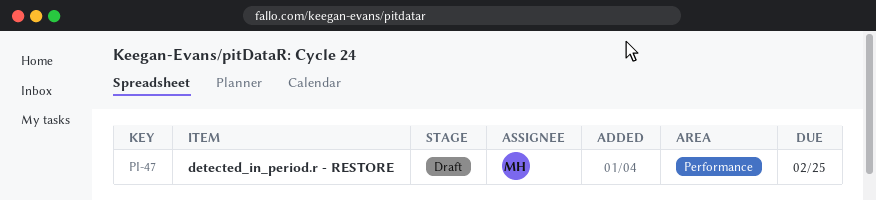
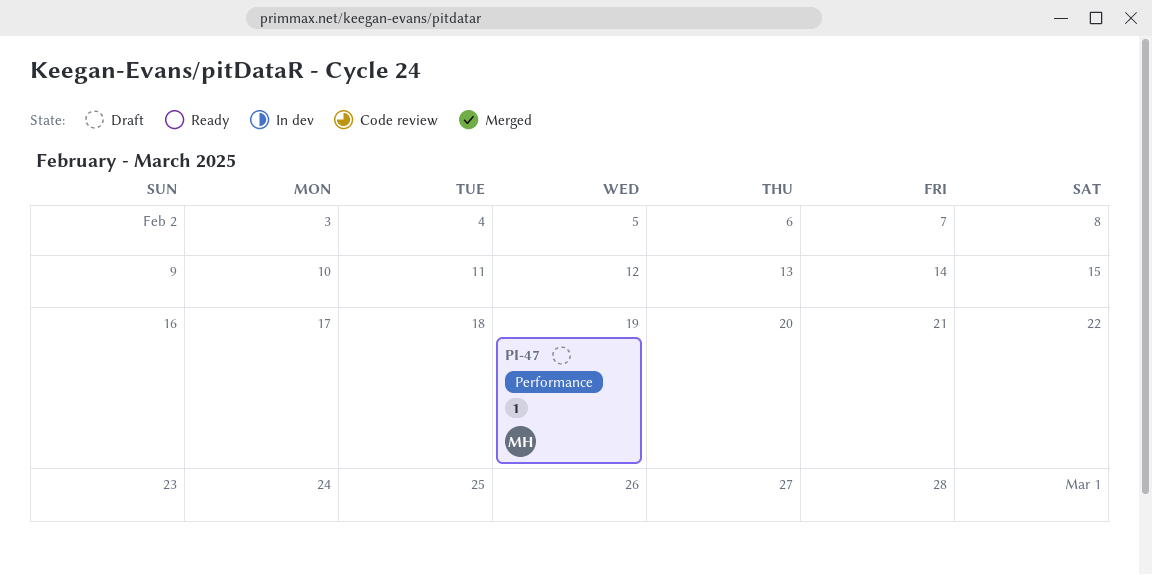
PI-47, due: Feb 25 -> Feb 19

